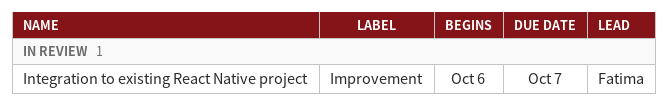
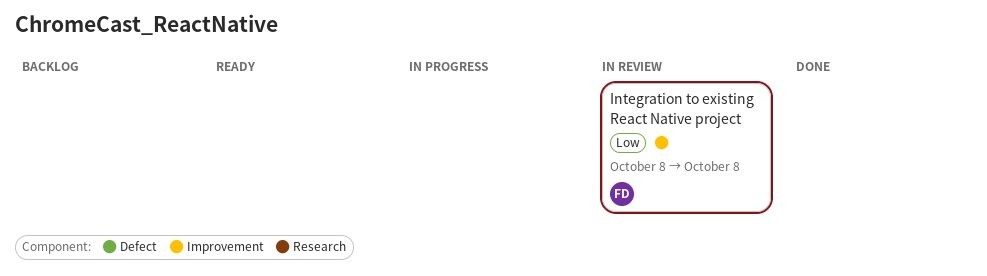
Integration to existing React Native project, start: Oct 6 -> Oct 8
Integration to existing React Native project, due: Oct 7 -> Oct 8

